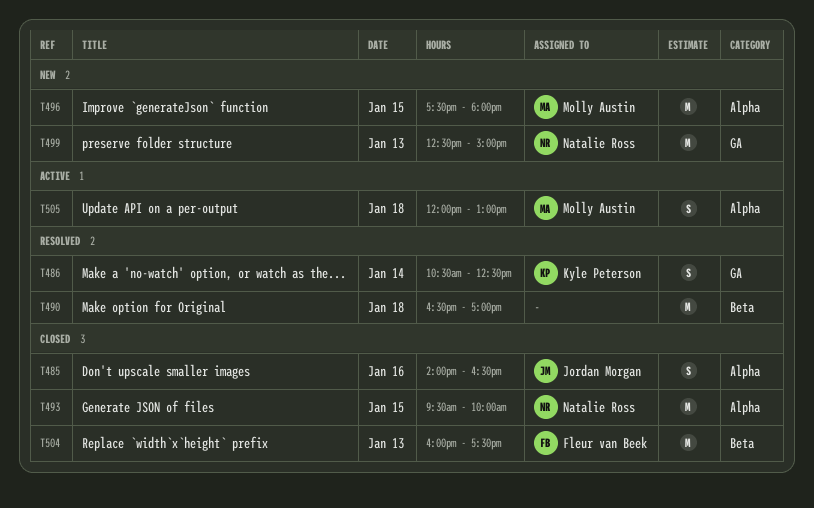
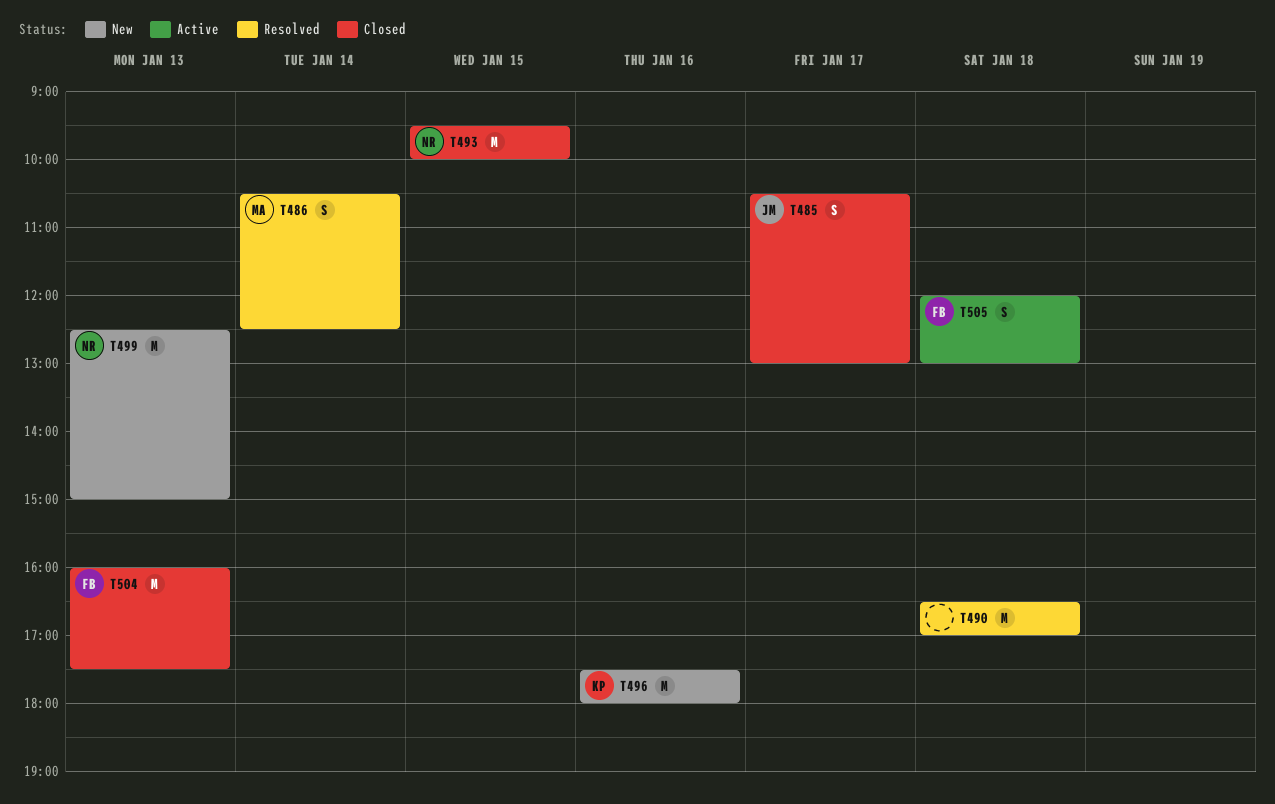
T485, day: Jan 16 -> Jan 17
T485, begins: 14:00 -> 10:30
T485, ends: 16:30 -> 13:00
T486, owner: Kyle Peterson -> Molly Austin
T496, owner: Molly Austin -> Kyle Peterson
T496, day: Jan 15 -> Jan 16
T505, owner: Molly Austin -> Fleur van Beek

